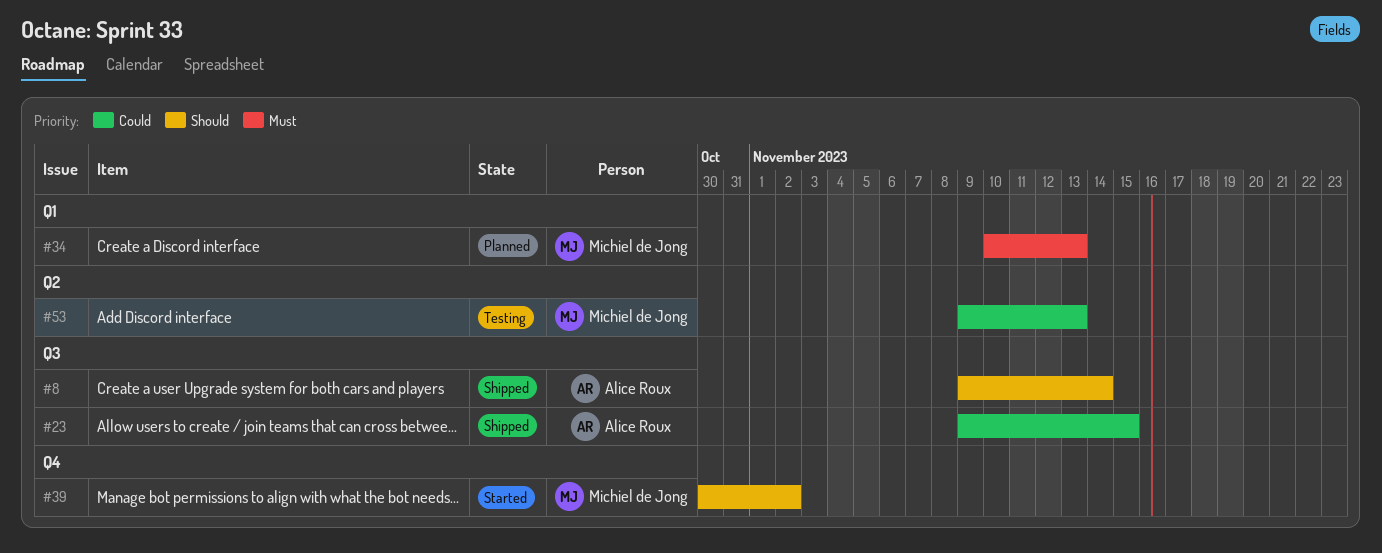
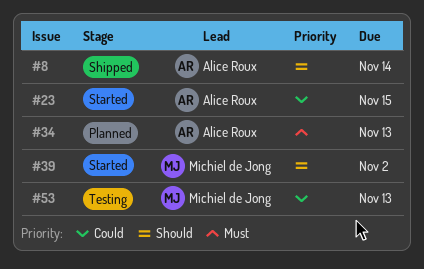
#23, status: Shipped -> Started
#34, owner: Michiel de Jong -> Alice Roux

